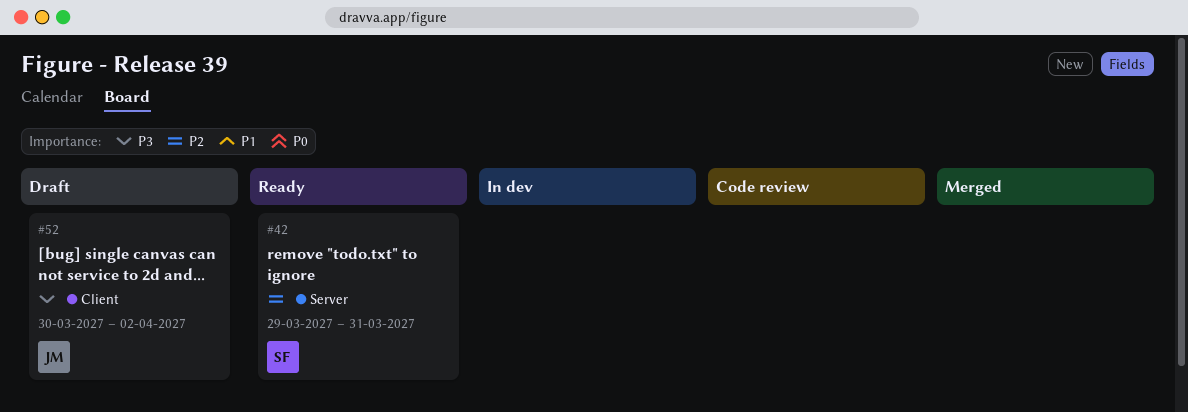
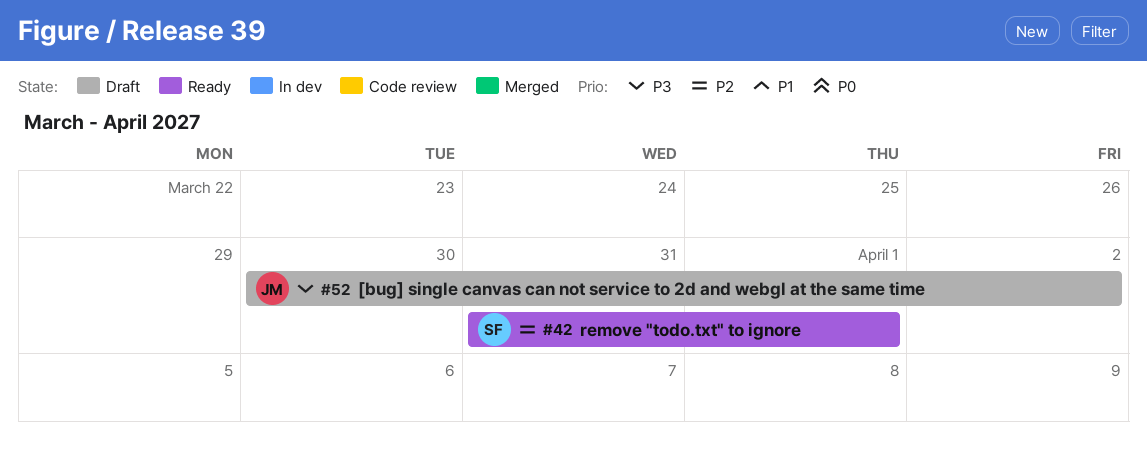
#42, start: Mar 29 -> Mar 31
#42, due: Mar 31 -> Apr 1

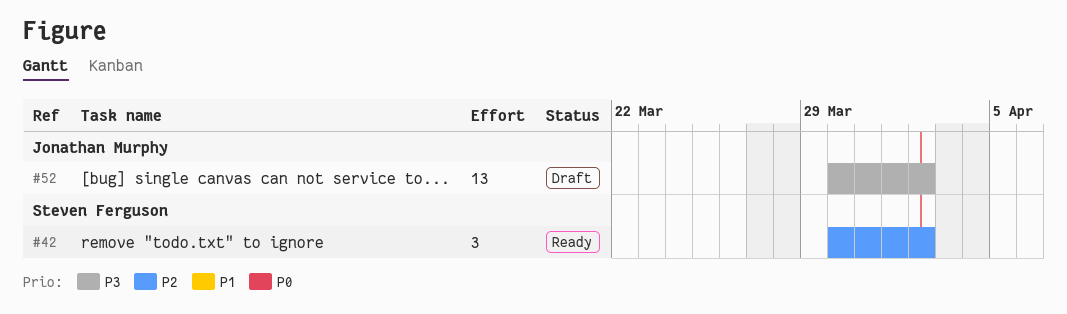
#42, start: Mar 31 -> Mar 30
#42, due: Apr 1 -> Apr 2

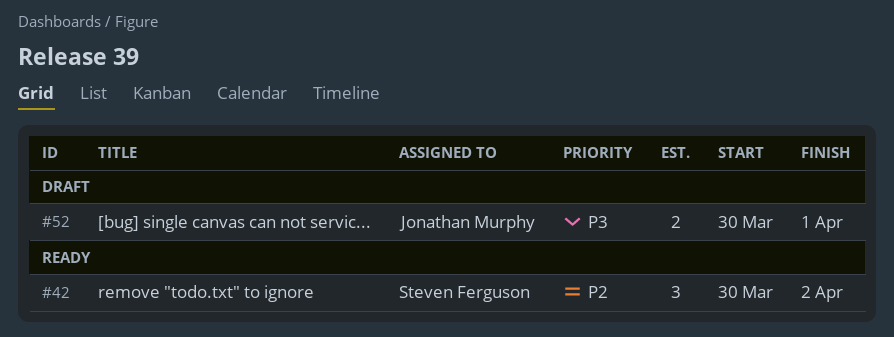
#52, estimate: 13 -> 2
#52, due: Apr 2 -> Apr 1

